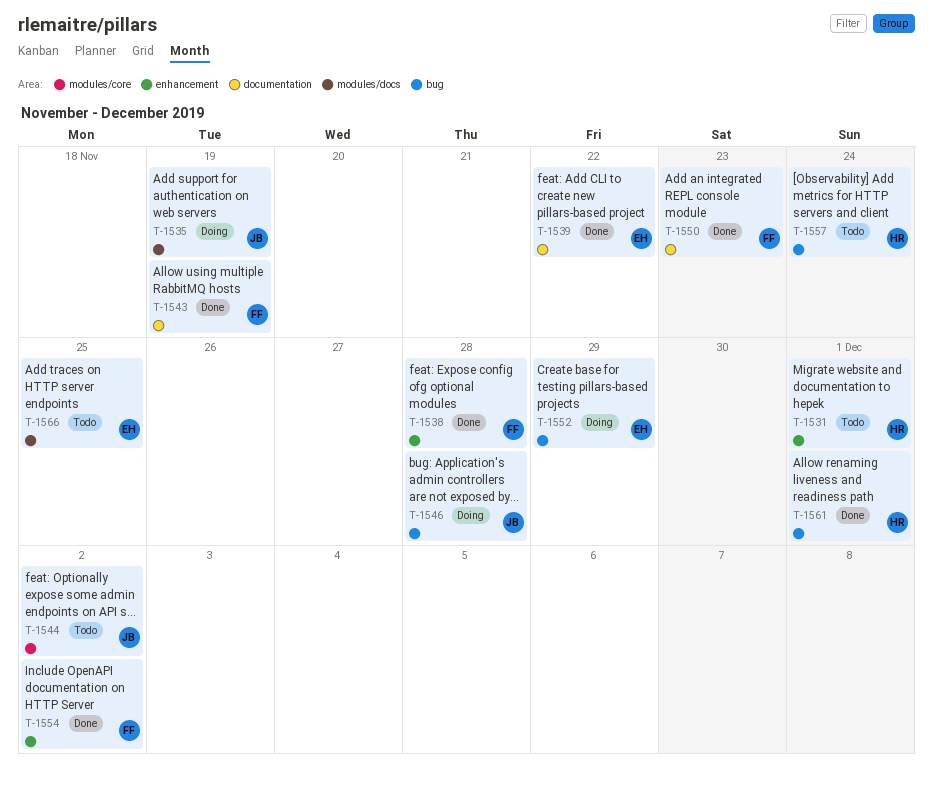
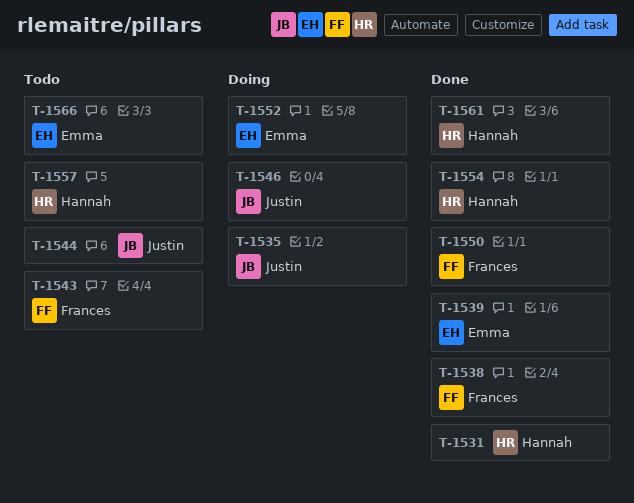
T-1531, status: Todo -> Done
T-1543, status: Done -> Todo
T-1554, owner: Frances -> Hannah

